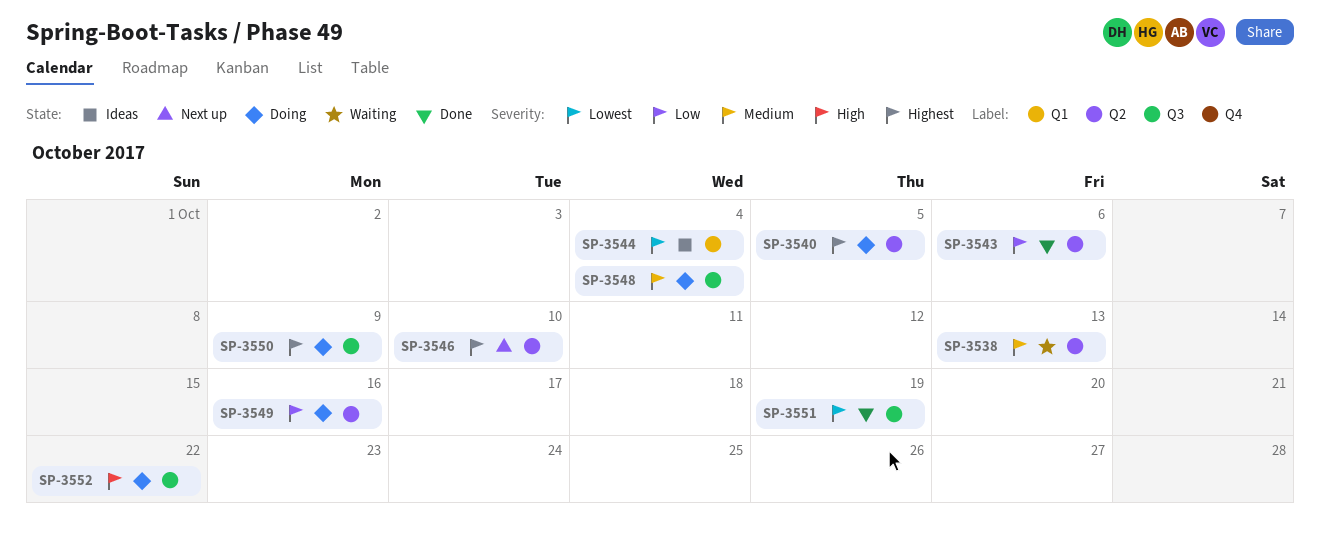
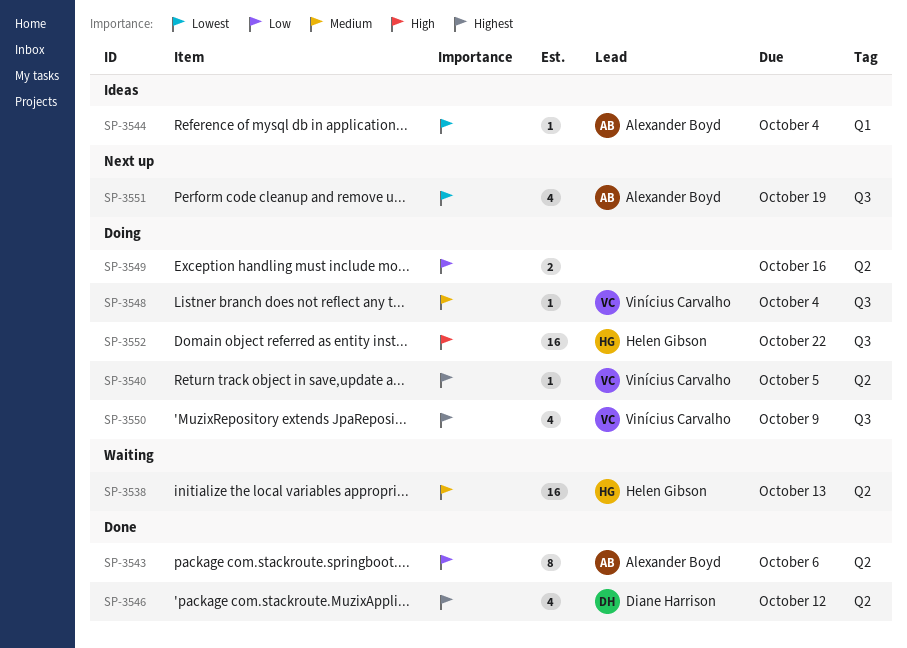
SP-3546, status: Next up -> Done
SP-3546, due: Oct 10 -> Oct 12
SP-3551, status: Done -> Next up

